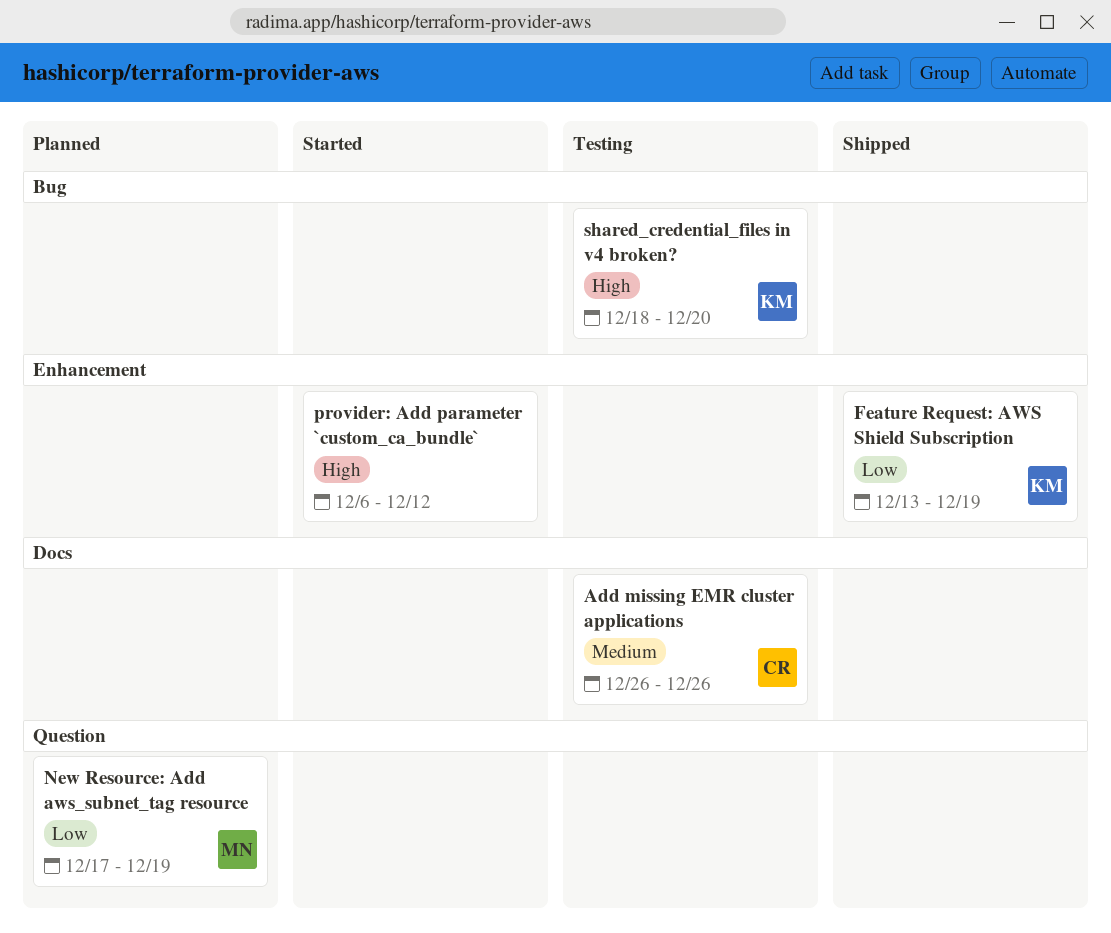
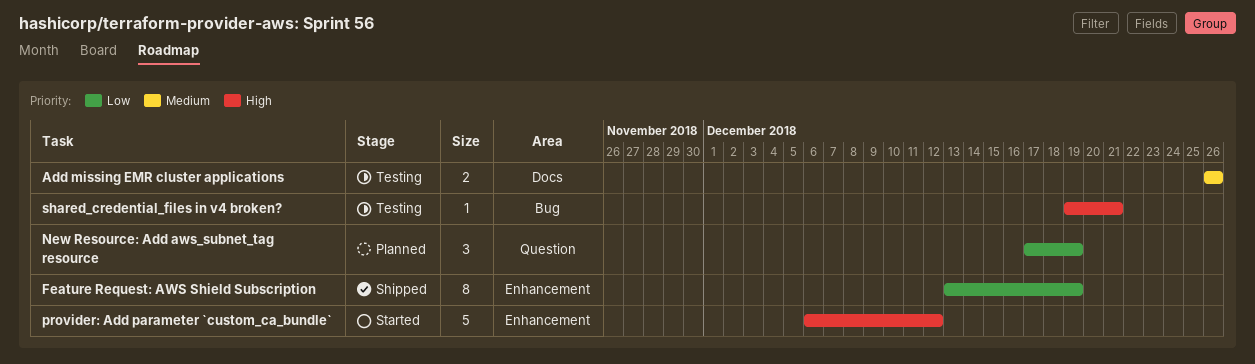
shared_credential_files in v4 broken?, start: Dec 18 -> Dec 19
shared_credential_files in v4 broken?, due: Dec 20 -> Dec 21

